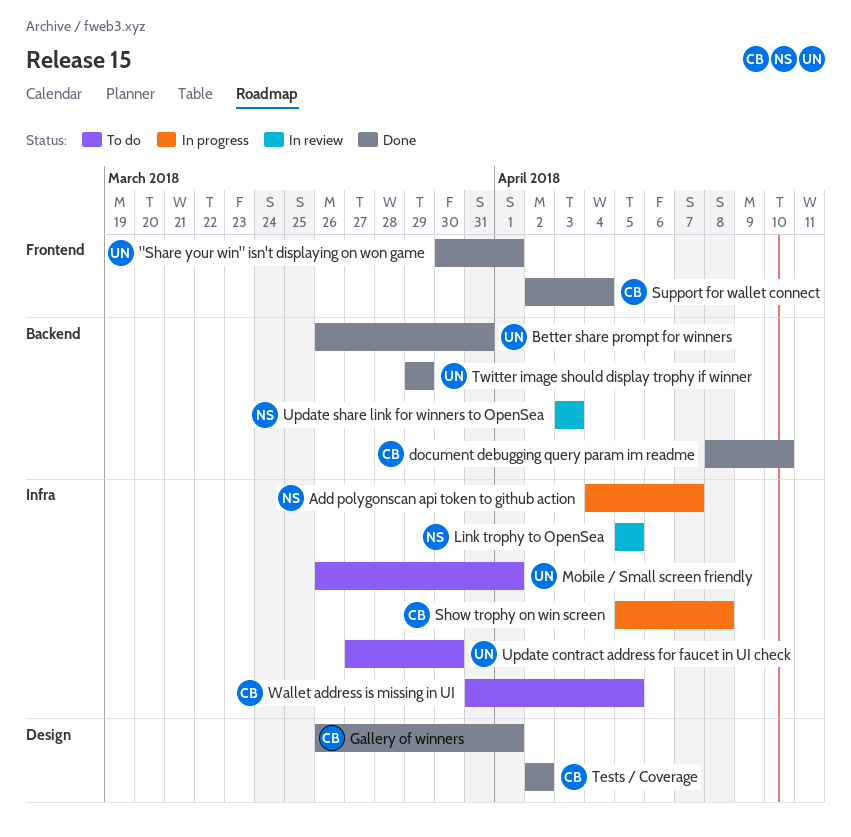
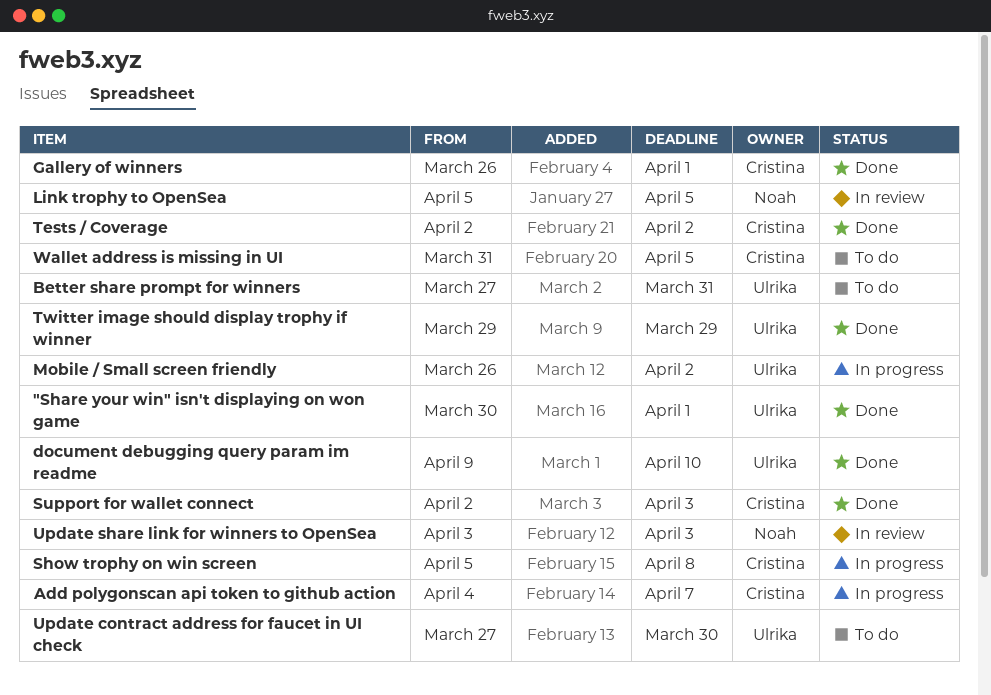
Add polygonscan api token to github action, owner: Noah -> Cristina
Better share prompt for winners, status: Done -> To do
Better share prompt for winners, start: Mar 26 -> Mar 27
document debugging query param im readme, owner: Cristina -> Ulrika
document debugging query param im readme, start: Apr 8 -> Apr 9
Mobile / Small screen friendly, status: To do -> In progress
Mobile / Small screen friendly, due: Apr 1 -> Apr 2
Support for wallet connect, due: Apr 4 -> Apr 3

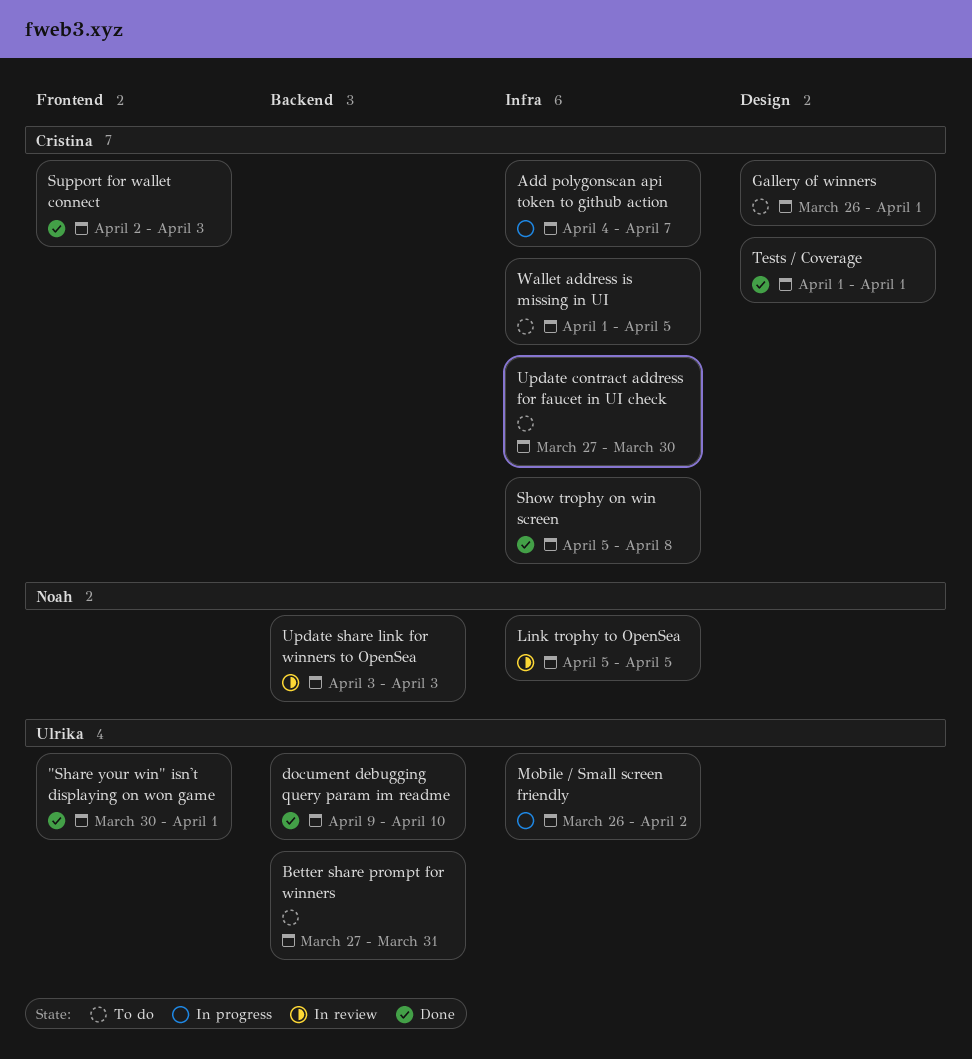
Gallery of winners, status: Done -> To do
Show trophy on win screen, status: In progress -> Done
Tests / Coverage, start: Apr 2 -> Apr 1
Tests / Coverage, due: Apr 2 -> Apr 1
Twitter image should display trophy if winner: present -> none
Update contract address for faucet in UI check, owner: Ulrika -> Cristina
Wallet address is missing in UI, start: Mar 31 -> Apr 1

